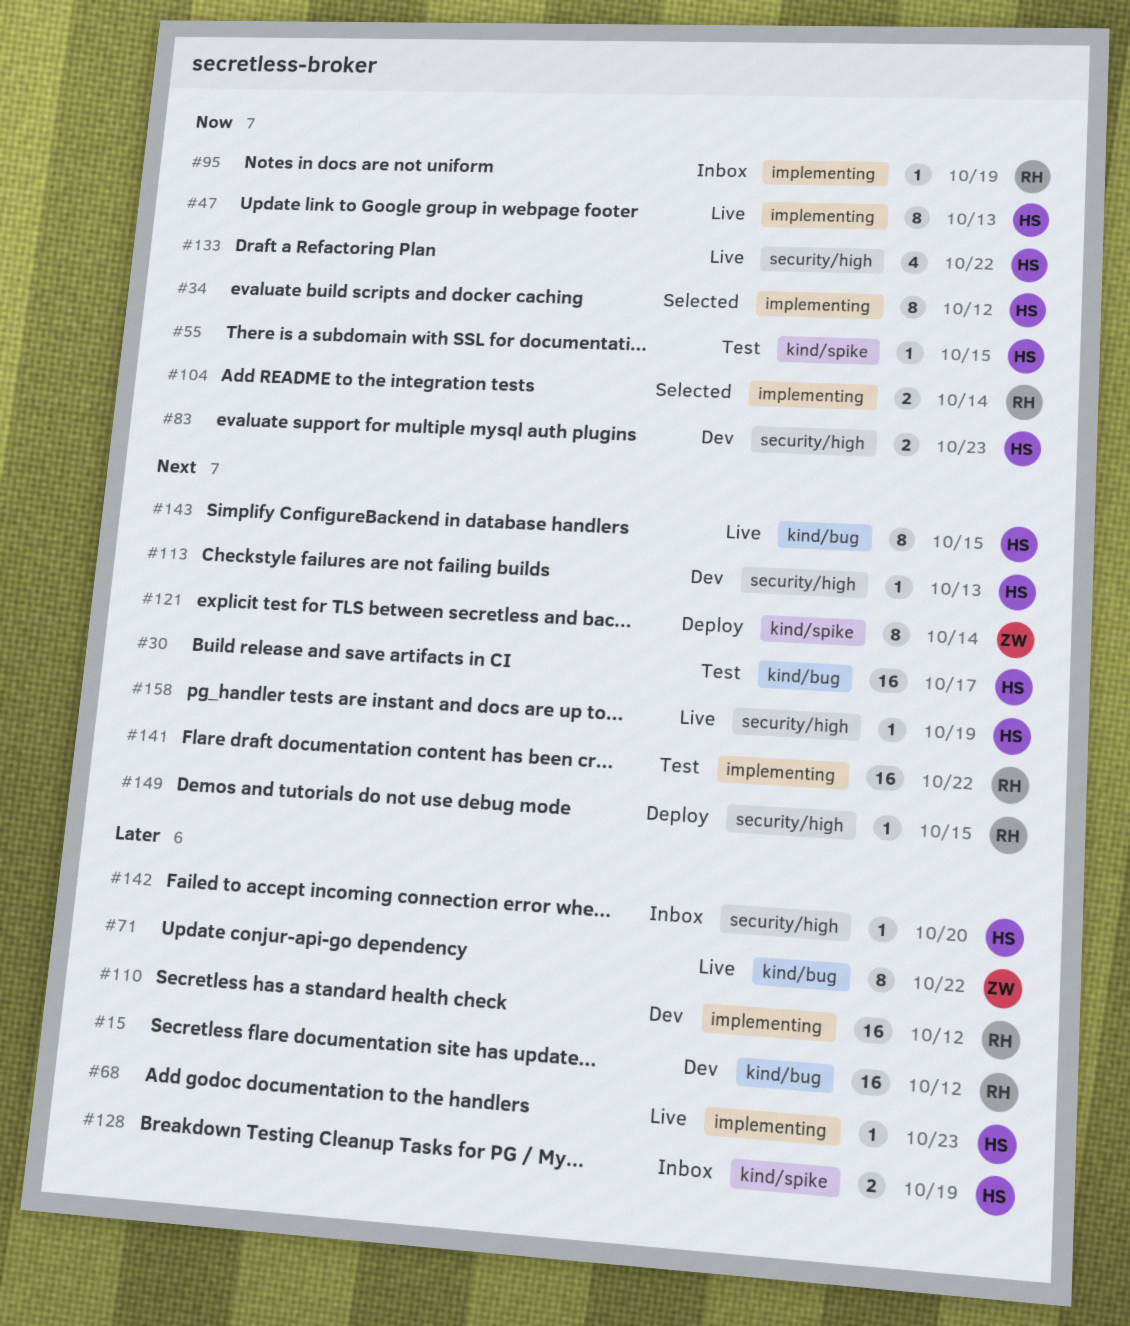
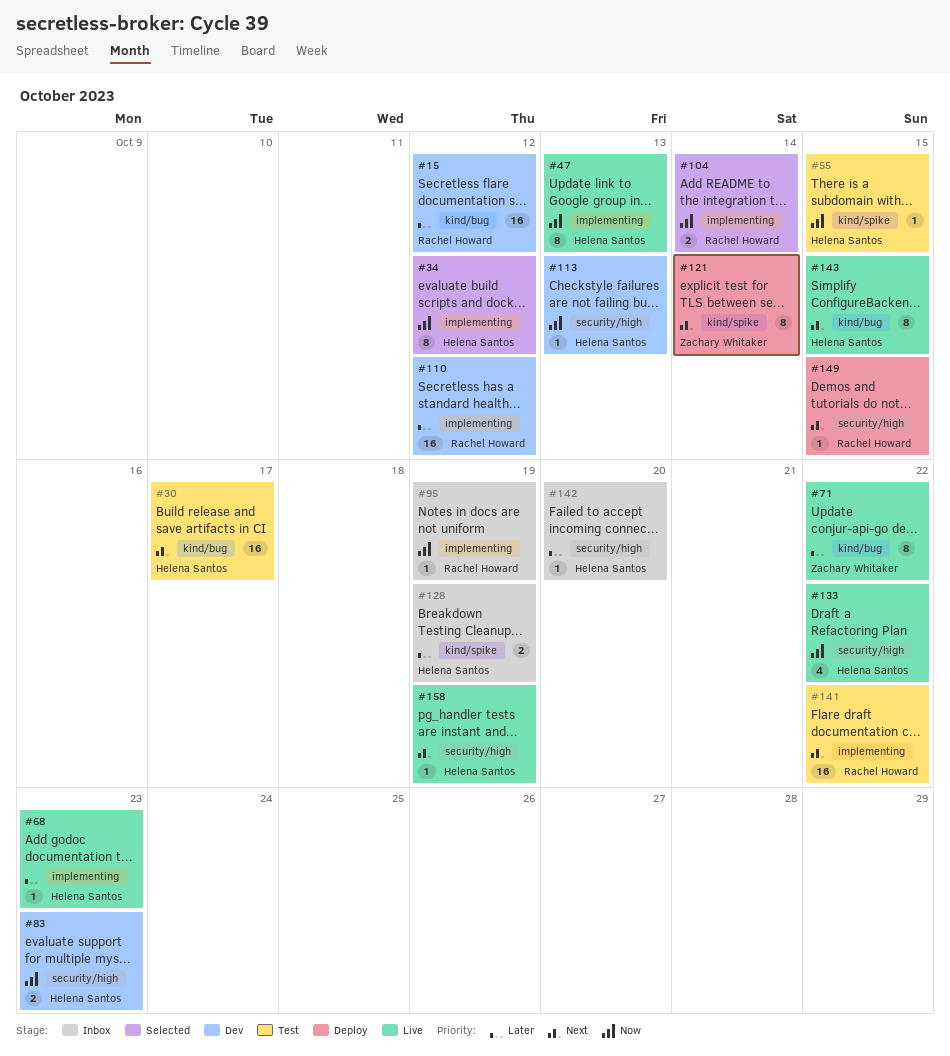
#113, priority: Next -> Now

